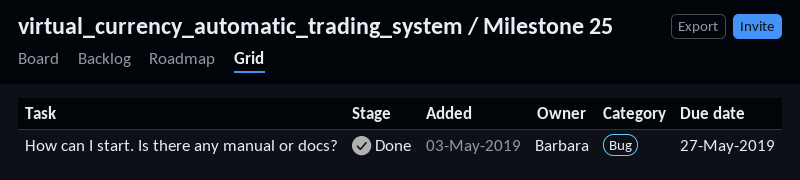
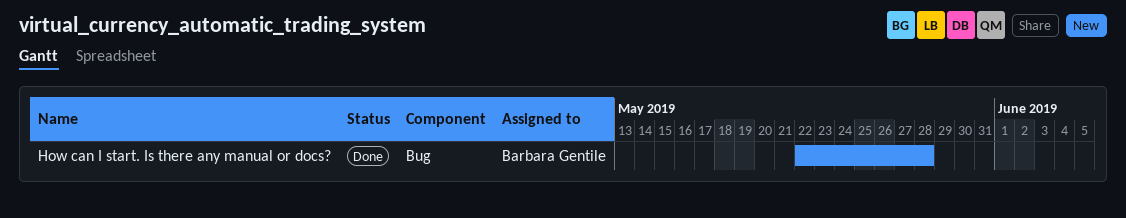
How can I start. Is there any manual or docs?, due: May 27 -> May 28

